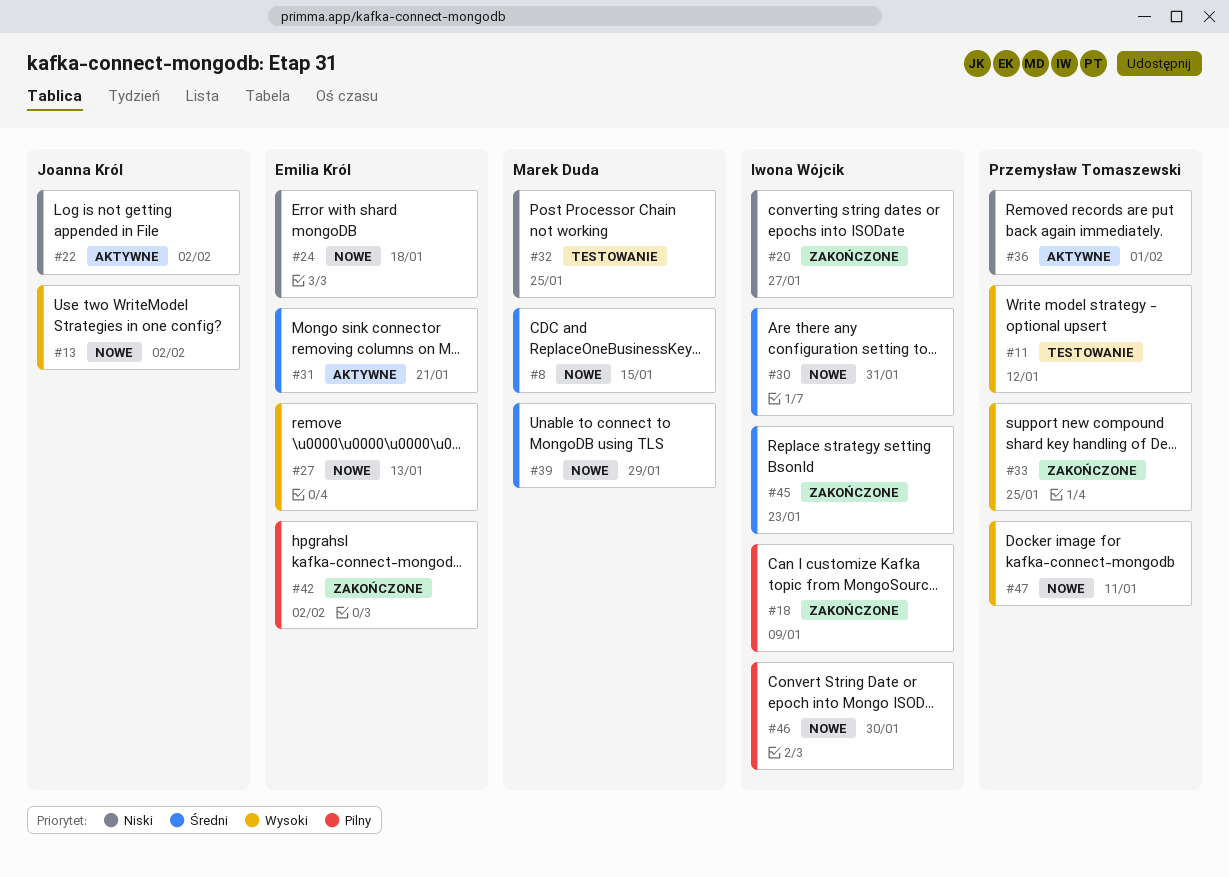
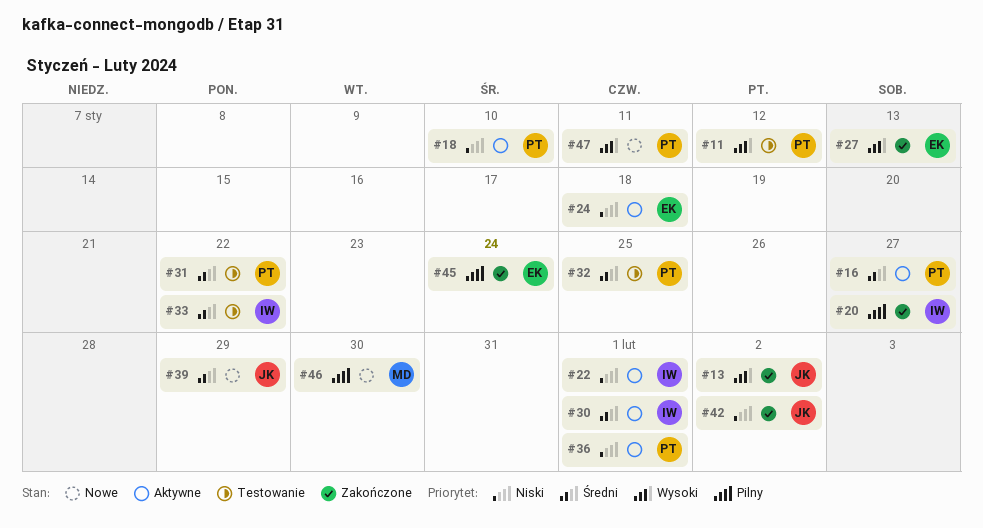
#8: present -> none
#13, status: Nowe -> Zakończone
#16: none -> present
#18, status: Zakończone -> Aktywne
#18, owner: Iwona Wójcik -> Przemysław Tomaszewski
#18, priority: Pilny -> Niski
#18, due: Jan 9 -> Jan 10
#20, priority: Niski -> Pilny
#22, owner: Joanna Król -> Iwona Wójcik
#22, due: Feb 2 -> Feb 1
#24, status: Nowe -> Aktywne
#27, status: Nowe -> Zakończone
#30, status: Nowe -> Aktywne
#30, due: Jan 31 -> Feb 1
#31, status: Aktywne -> Testowanie
#31, owner: Emilia Król -> Przemysław Tomaszewski
#31, due: Jan 21 -> Jan 22
#32, owner: Marek Duda -> Przemysław Tomaszewski
#32, priority: Niski -> Średni
#33, status: Zakończone -> Testowanie
#33, owner: Przemysław Tomaszewski -> Iwona Wójcik
#33, priority: Wysoki -> Średni
#33, due: Jan 25 -> Jan 22
#39, owner: Marek Duda -> Joanna Król
#42, owner: Emilia Król -> Joanna Król
#42, priority: Pilny -> Niski
#45, owner: Iwona Wójcik -> Emilia Król
#45, priority: Średni -> Pilny
#45, due: Jan 23 -> Jan 24
#46, owner: Iwona Wójcik -> Marek Duda

